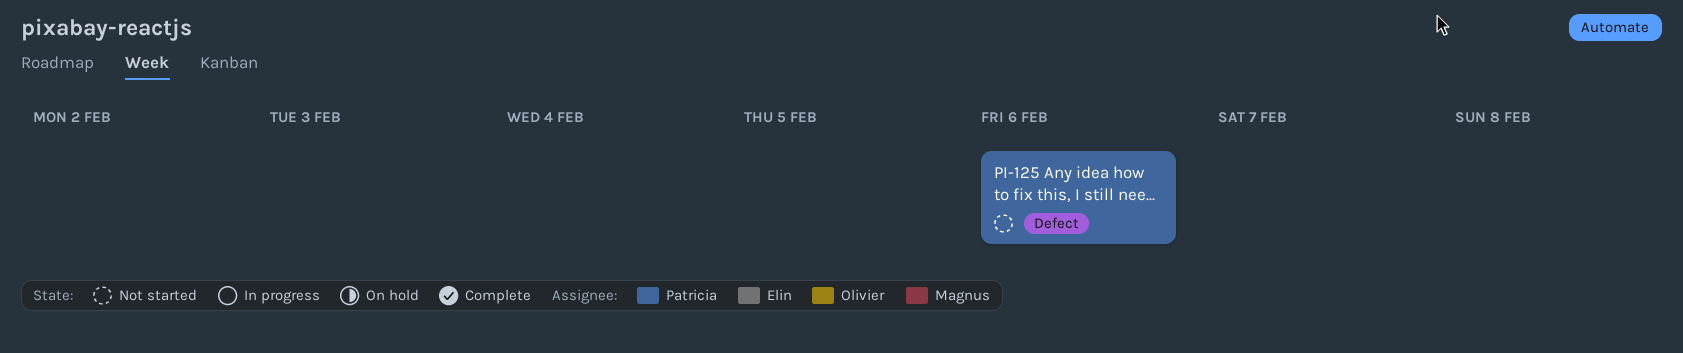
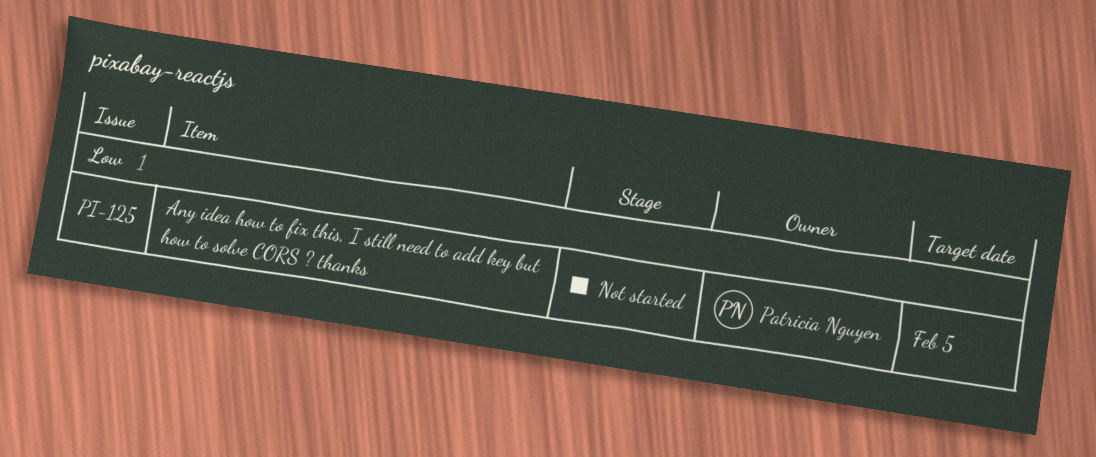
PI-125, due: Feb 6 -> Feb 5

